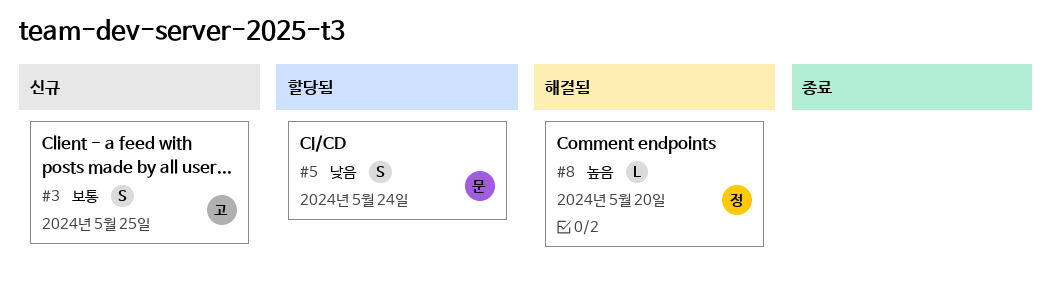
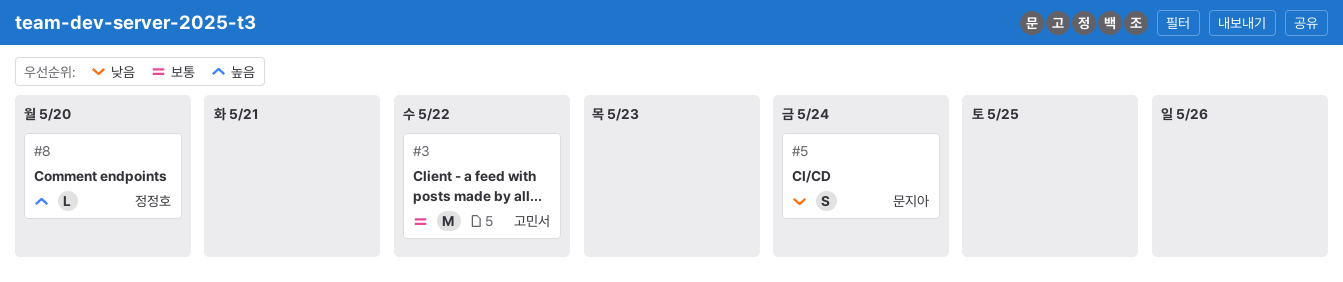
#3, estimate: S -> M
#3, due: May 25 -> May 22

